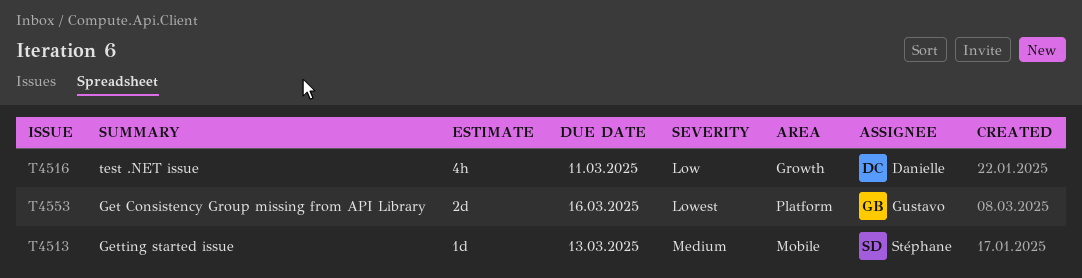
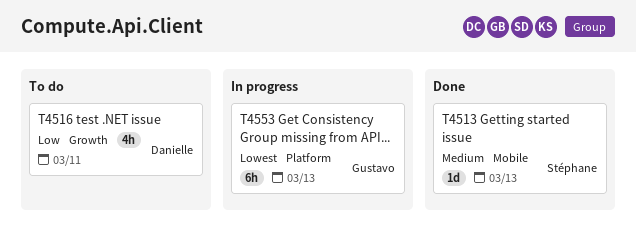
T4553, estimate: 2d -> 6h
T4553, due: Mar 16 -> Mar 13

